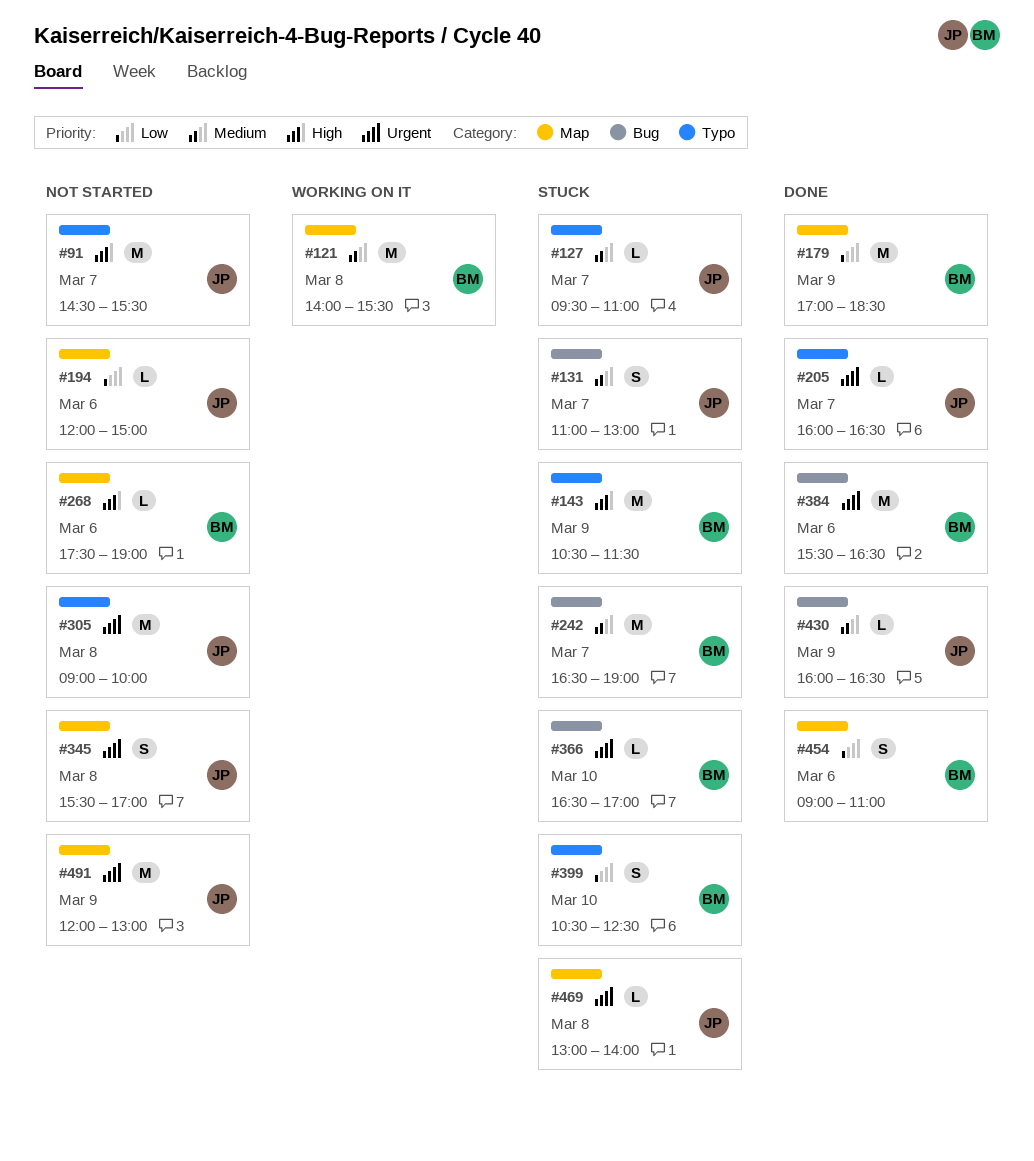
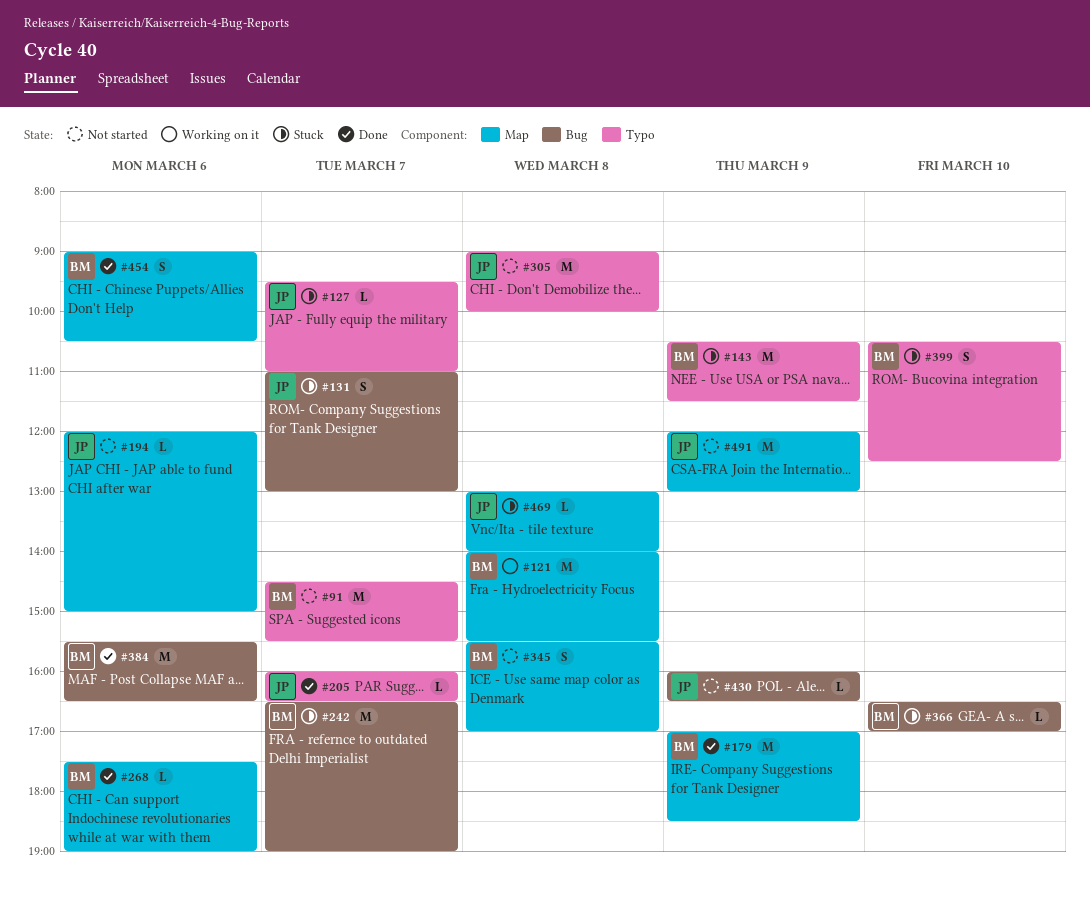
#91, owner: JP -> BM
#268, status: Not started -> Done
#345, owner: JP -> BM
#430, status: Done -> Not started
#454, ends: 11:00 -> 10:30

